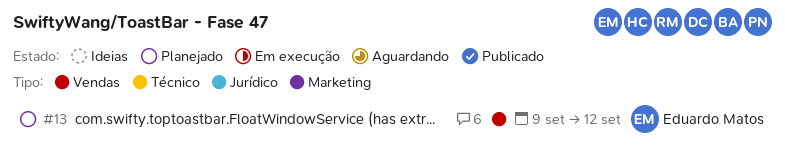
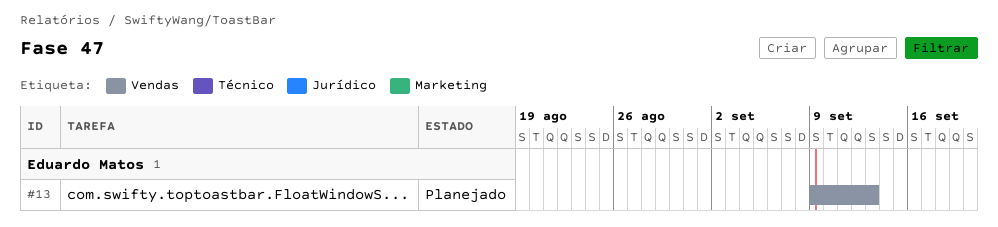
#13, due: Sep 12 -> Sep 13

